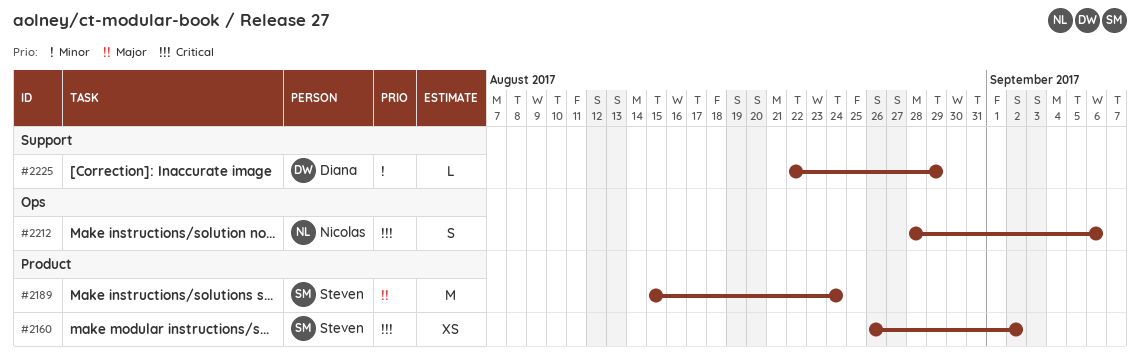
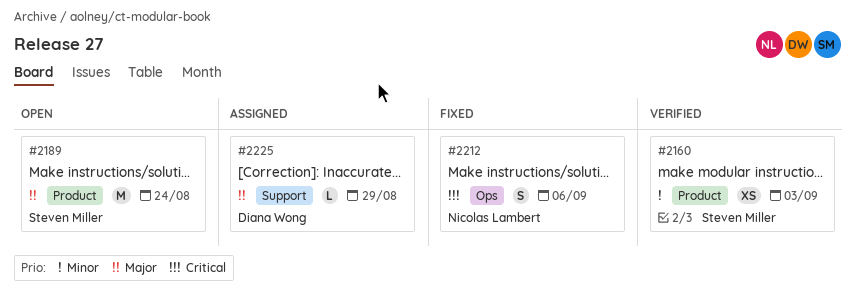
#2160, priority: Critical -> Minor
#2160, due: Sep 2 -> Sep 3
#2225, priority: Minor -> Major

